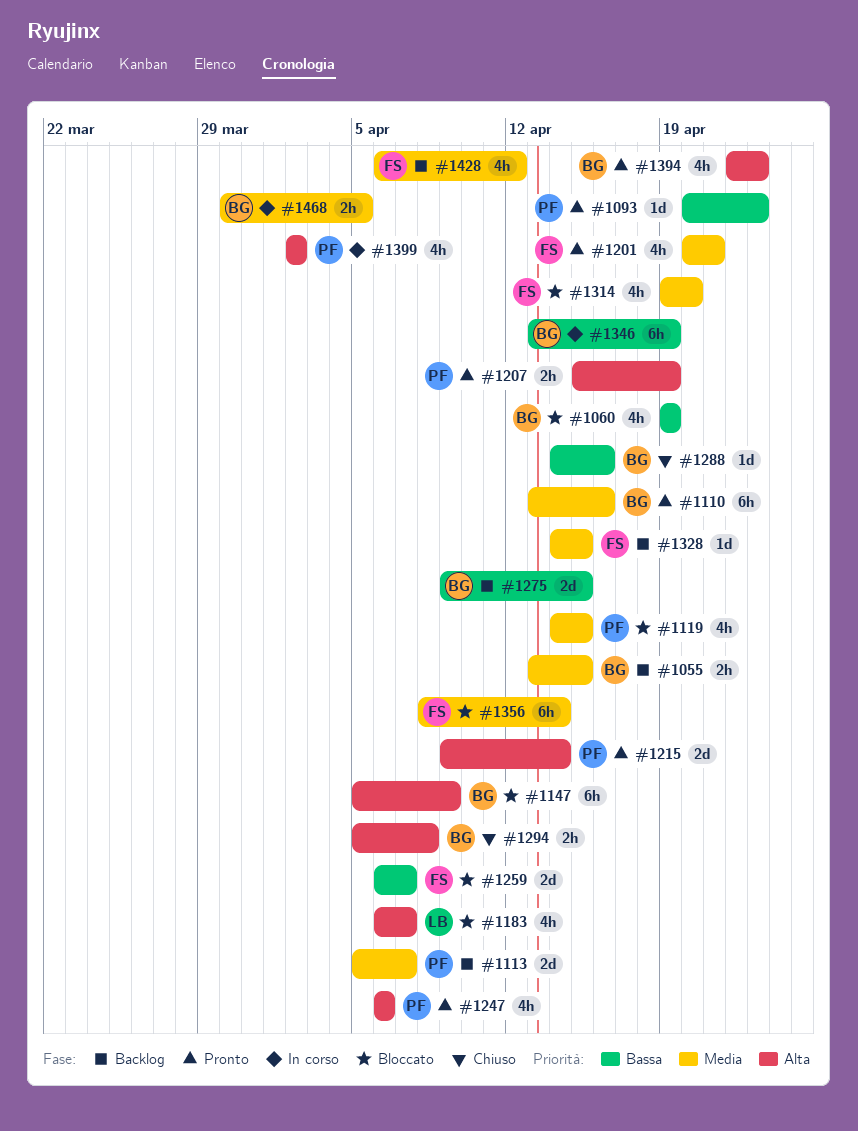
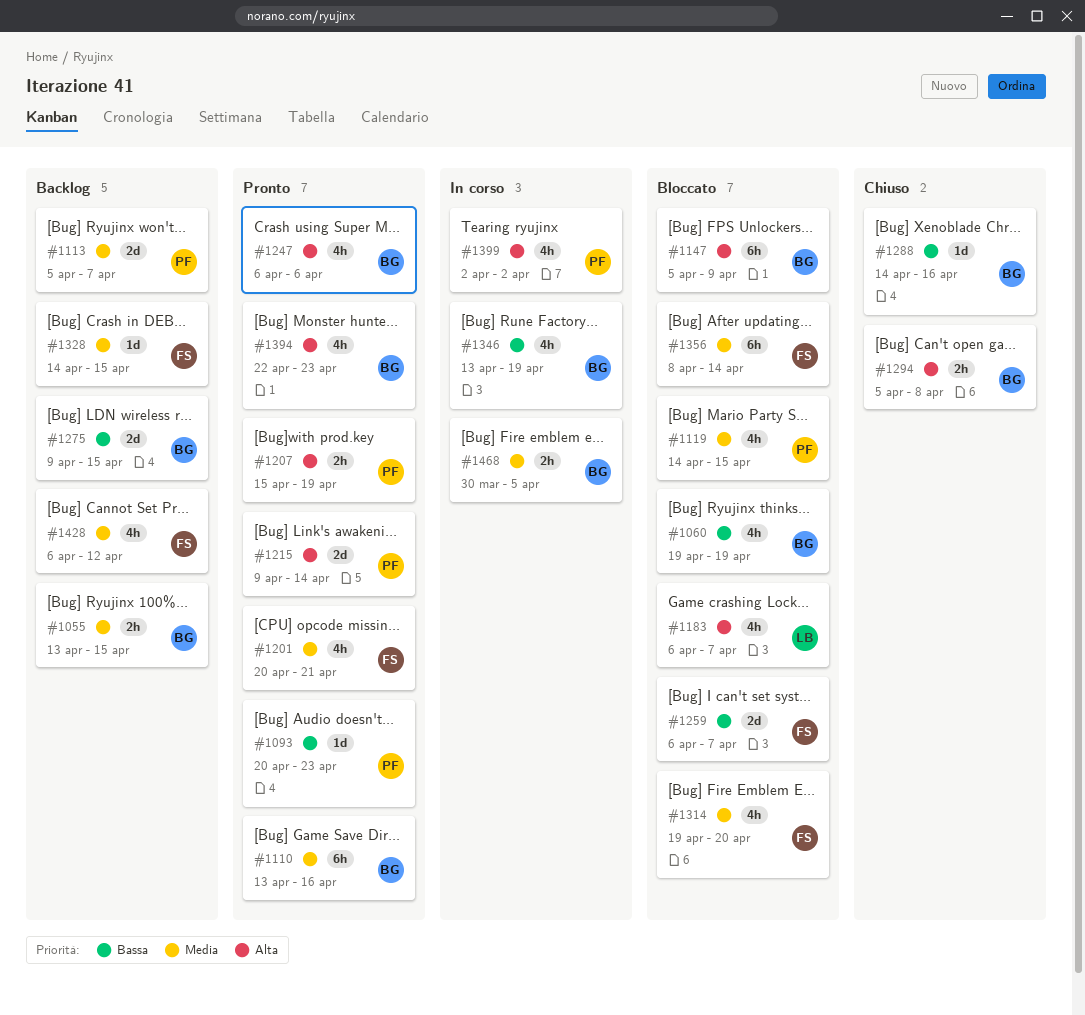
#1247, owner: PF -> BG
#1346, estimate: 6h -> 4h

